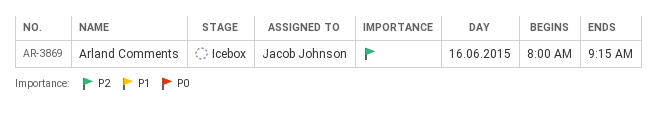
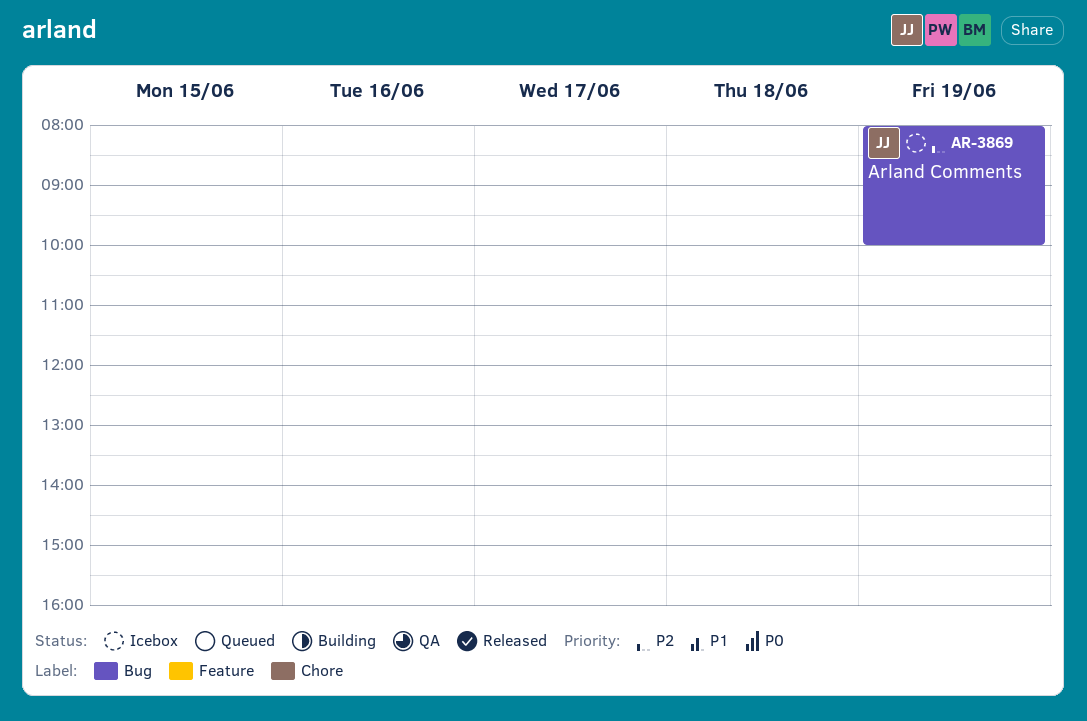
AR-3869, day: Jun 16 -> Jun 19
AR-3869, ends: 09:15 -> 10:00

